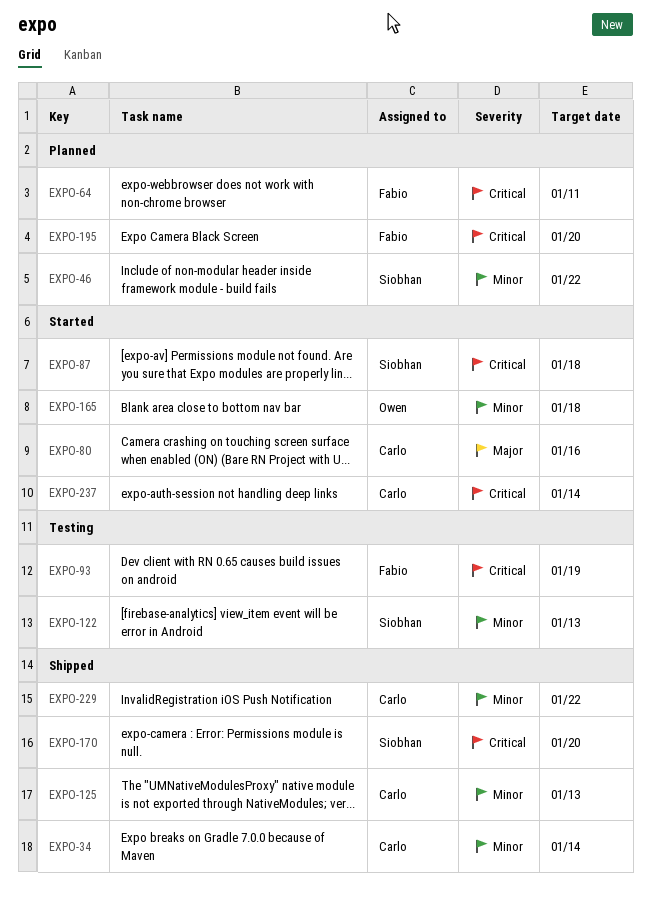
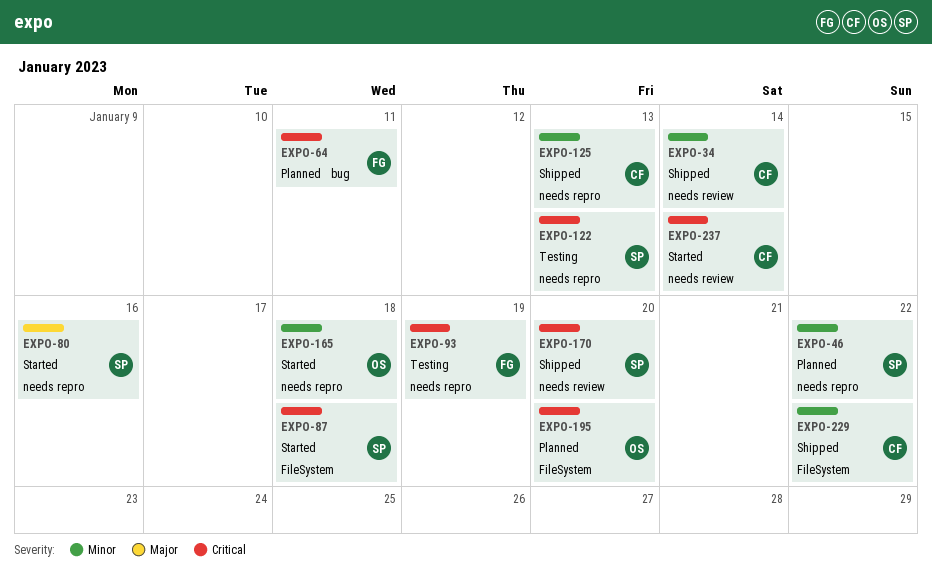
EXPO-80, owner: Carlo -> Siobhan
EXPO-122, priority: Minor -> Critical
EXPO-195, owner: Fabio -> Owen

